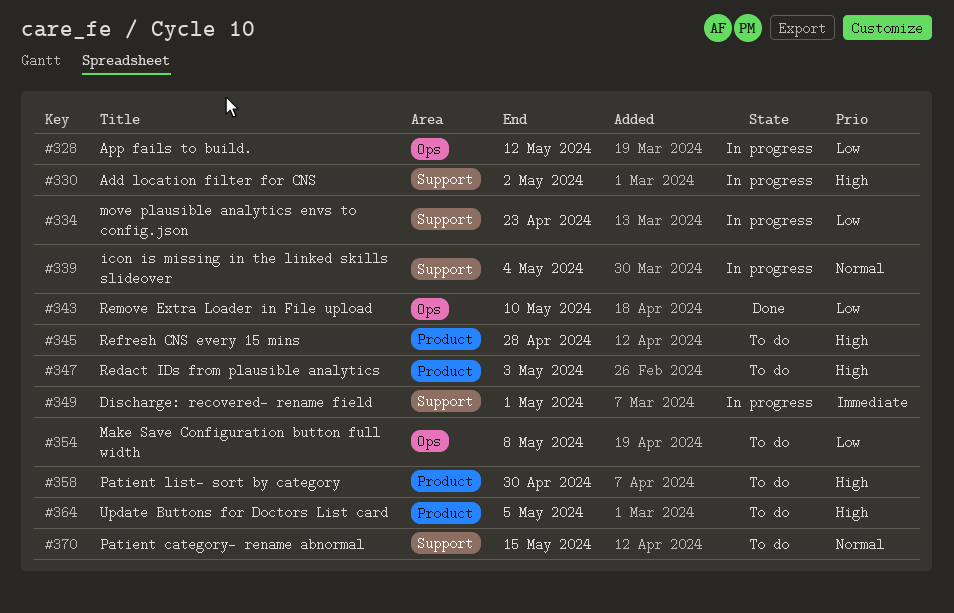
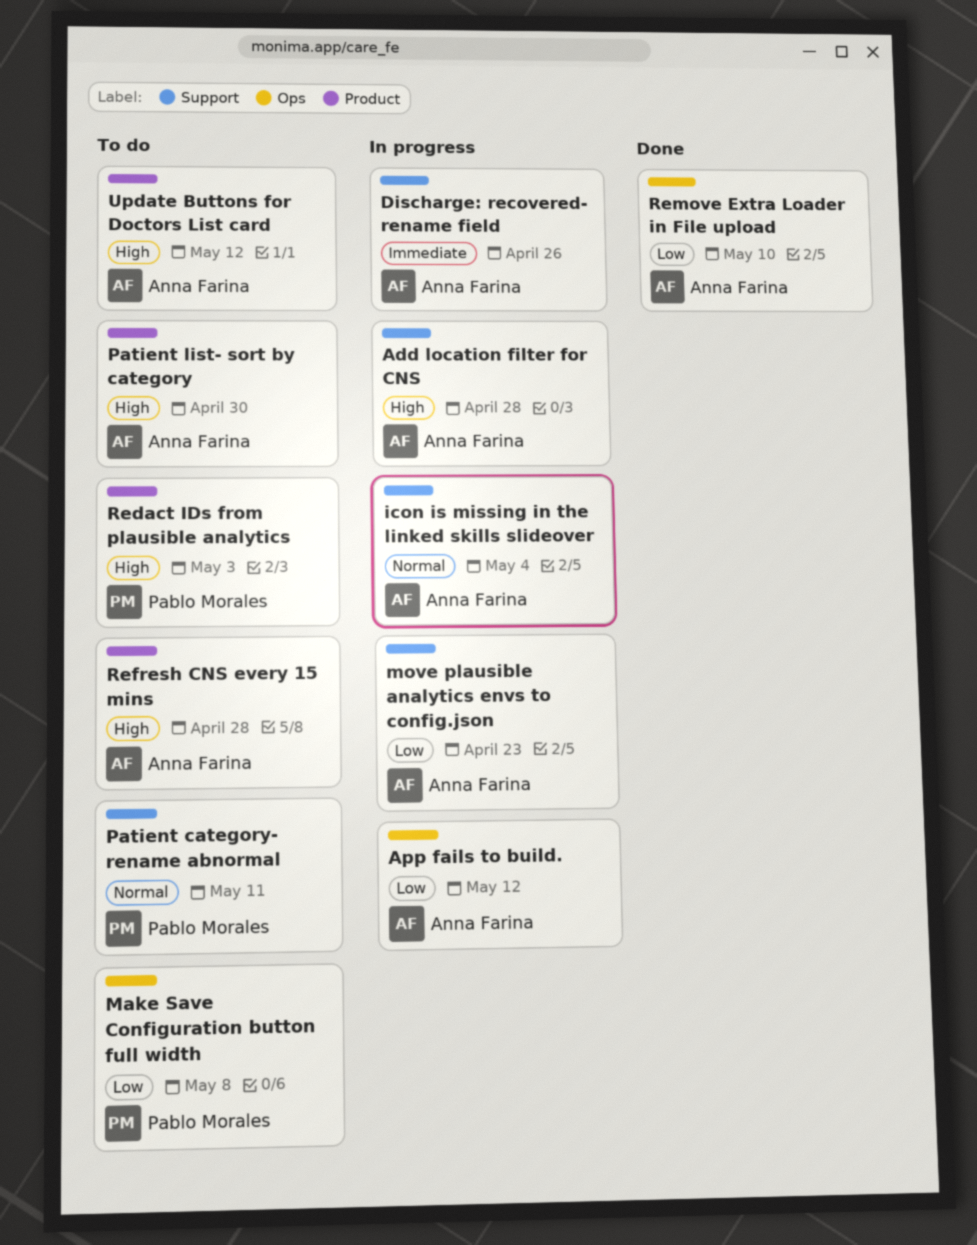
Add location filter for CNS, due: May 2 -> Apr 28
Discharge: recovered- rename field, due: May 1 -> Apr 26
Patient category- rename abnormal, due: May 15 -> May 11
Update Buttons for Doctors List card, due: May 5 -> May 12

